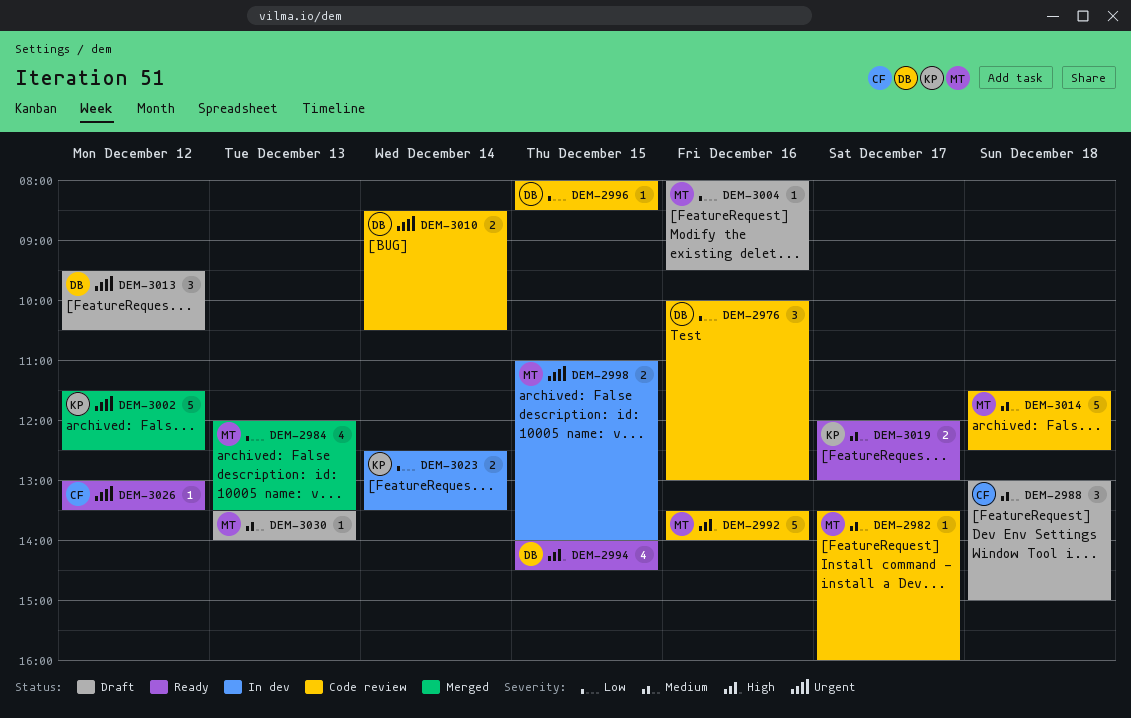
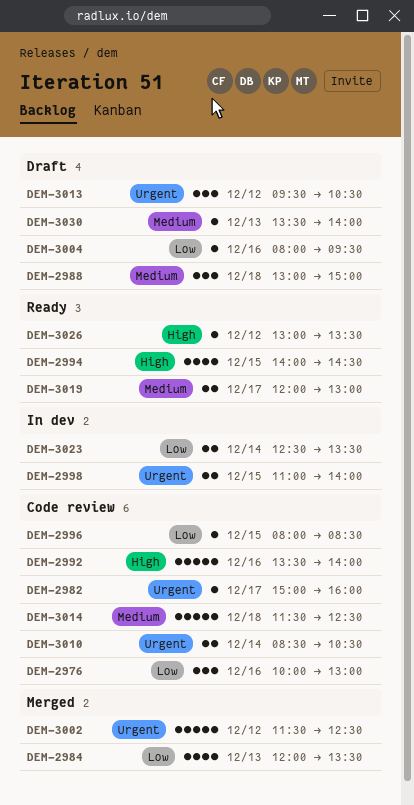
DEM-2982, priority: Medium -> Urgent
DEM-2982, begins: 13:30 -> 15:00
DEM-3026, priority: Urgent -> High

